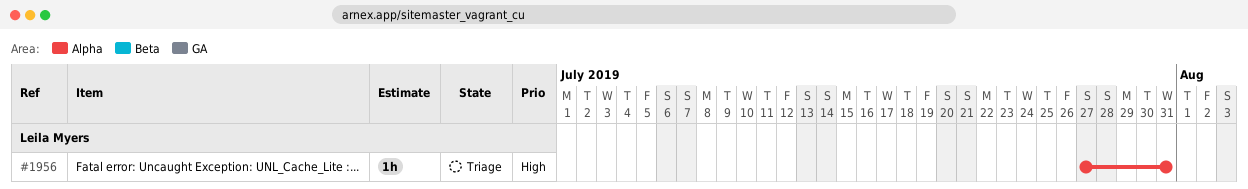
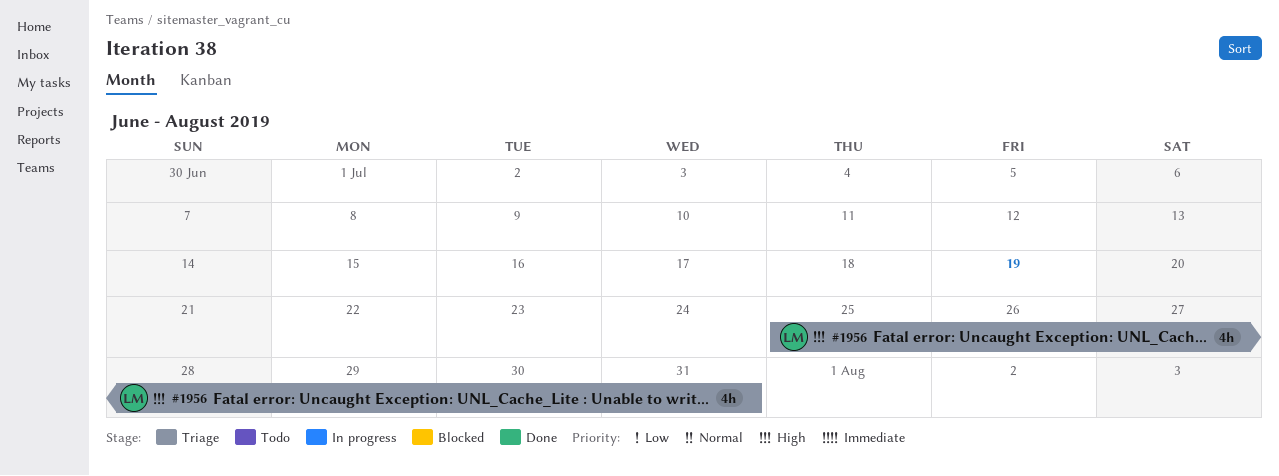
#1956, estimate: 1h -> 4h
#1956, start: Jul 27 -> Jul 25

